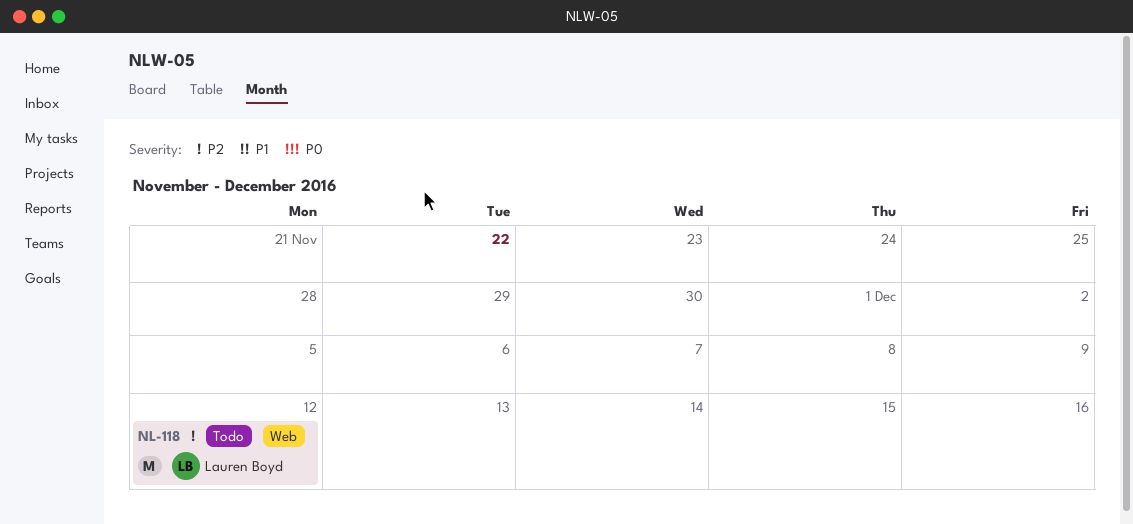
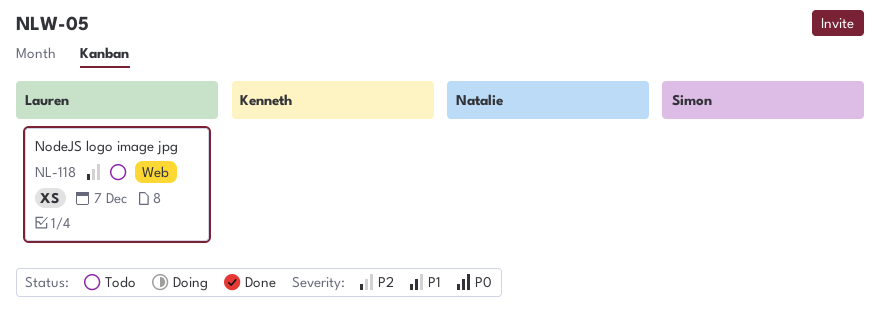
NL-118, estimate: M -> XS
NL-118, due: Dec 12 -> Dec 7

